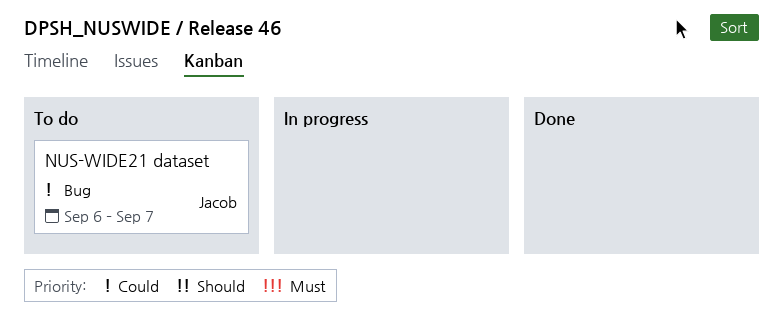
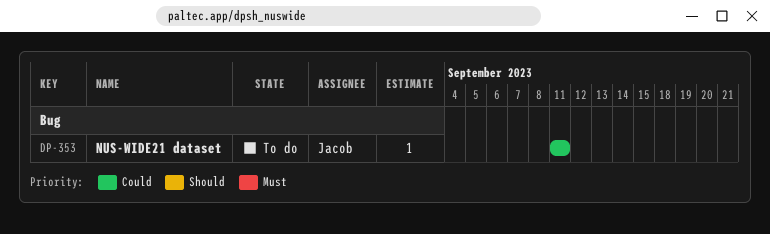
NUS-WIDE21 dataset, start: Sep 6 -> Sep 11
NUS-WIDE21 dataset, due: Sep 7 -> Sep 11

